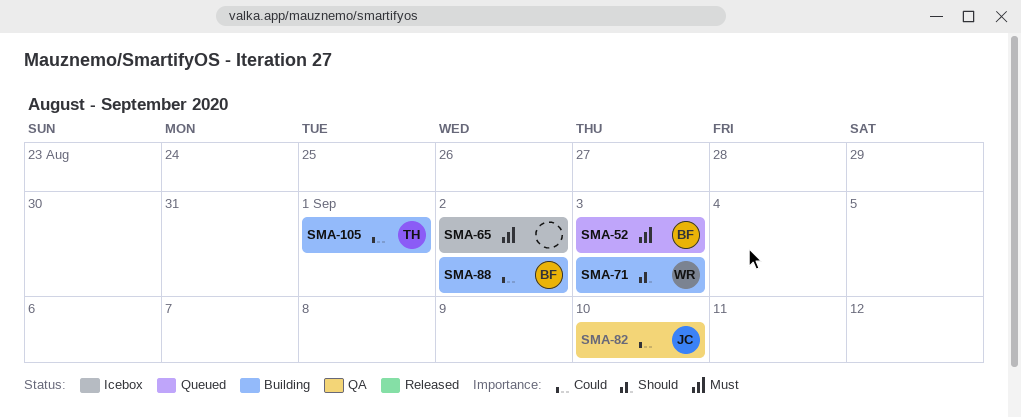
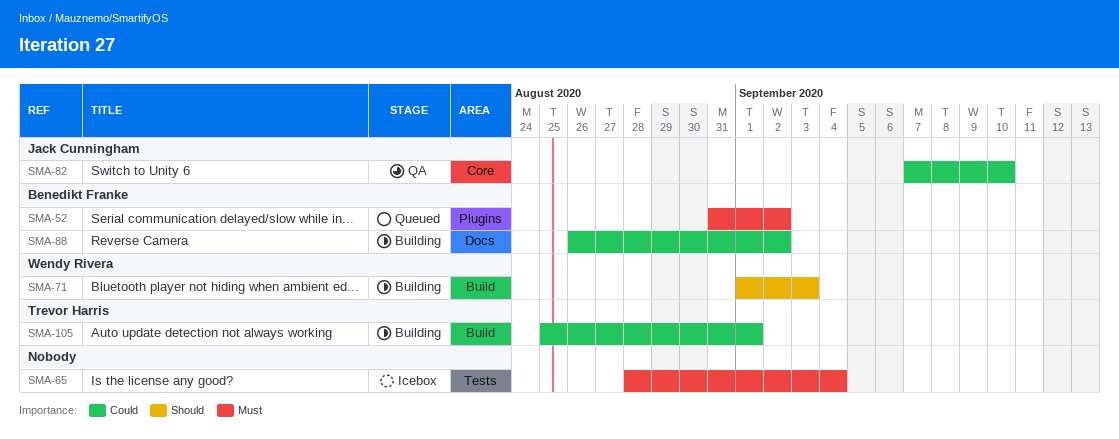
SMA-52, due: Sep 3 -> Sep 2
SMA-65, due: Sep 2 -> Sep 4

